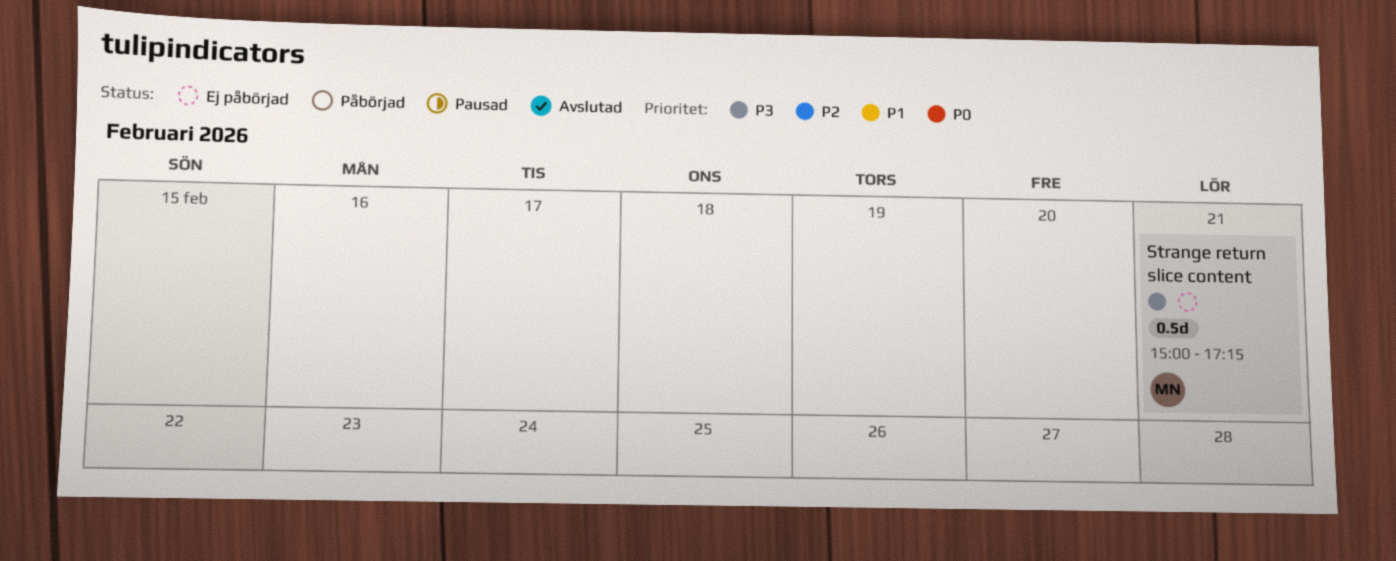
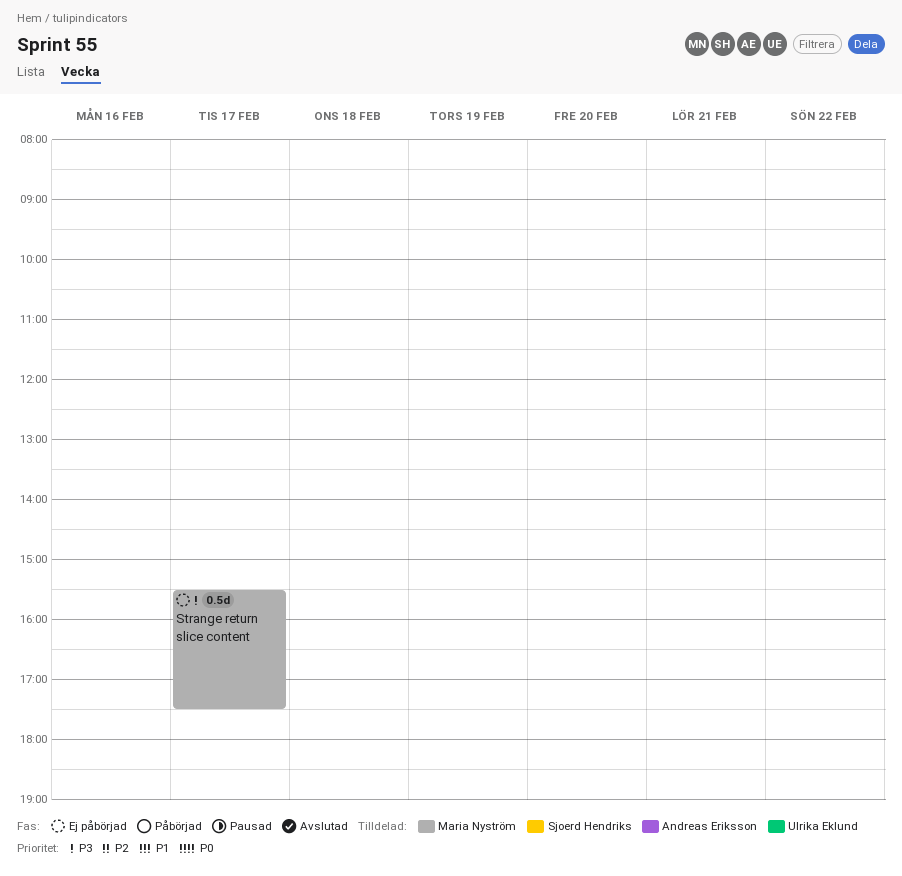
Strange return slice content, day: Feb 21 -> Feb 17
Strange return slice content, begins: 15:00 -> 15:30
Strange return slice content, ends: 17:15 -> 17:30

